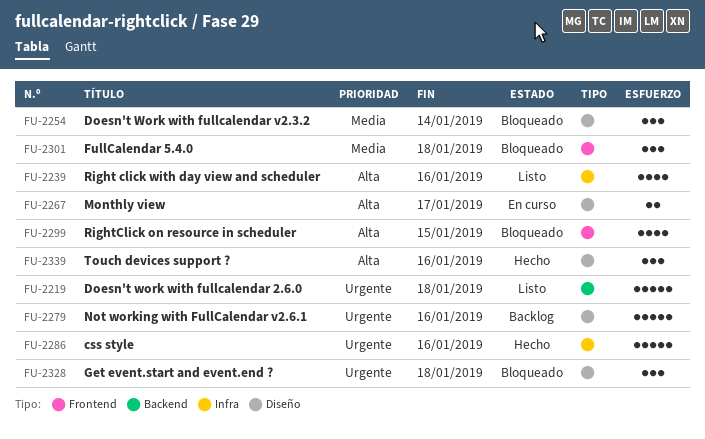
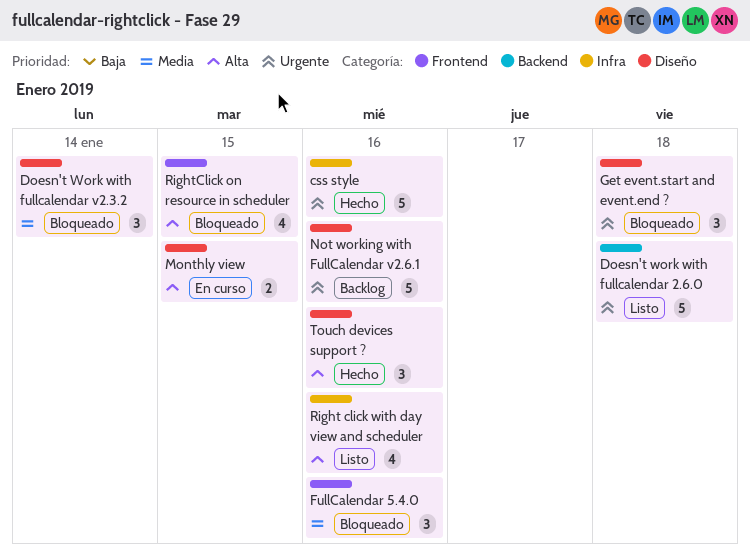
FullCalendar 5.4.0, due: Jan 18 -> Jan 16
Monthly view, due: Jan 17 -> Jan 15

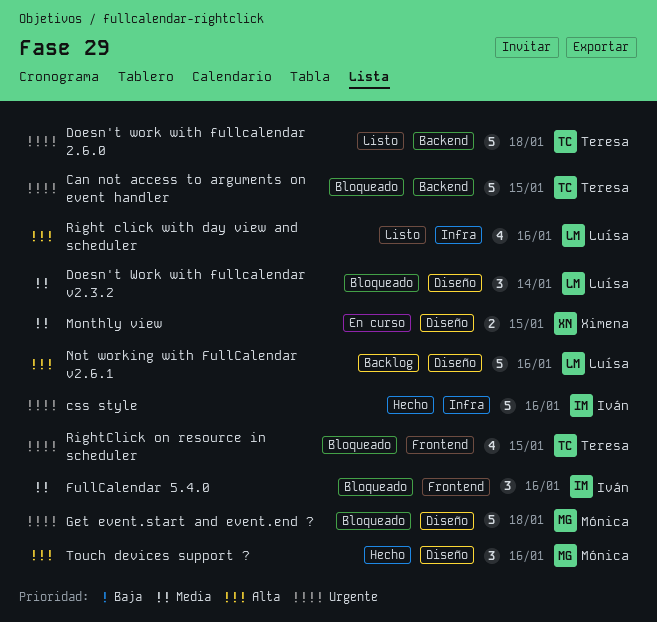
Can not access to arguments on event handler: none -> present
Get event.start and event.end ?, estimate: 3 -> 5
Monthly view, priority: Alta -> Media
Not working with FullCalendar v2.6.1, priority: Urgente -> Alta
RightClick on resource in scheduler, priority: Alta -> Urgente

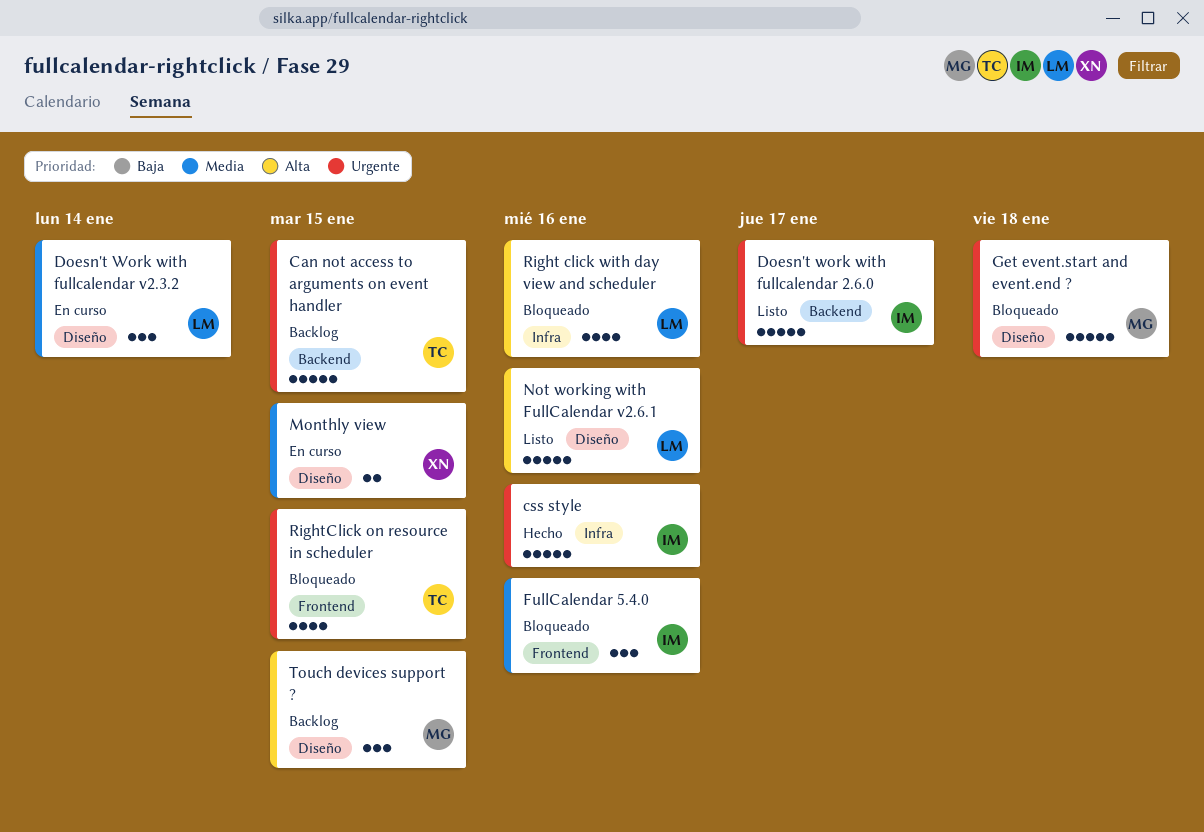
Can not access to arguments on event handler, status: Bloqueado -> Backlog
Doesn't work with fullcalendar 2.6.0, owner: Teresa -> Iván
Doesn't work with fullcalendar 2.6.0, due: Jan 18 -> Jan 17
Doesn't Work with fullcalendar v2.3.2, status: Bloqueado -> En curso
Not working with FullCalendar v2.6.1, status: Backlog -> Listo
Right click with day view and scheduler, status: Listo -> Bloqueado
Touch devices support ?, status: Hecho -> Backlog
Touch devices support ?, due: Jan 16 -> Jan 15

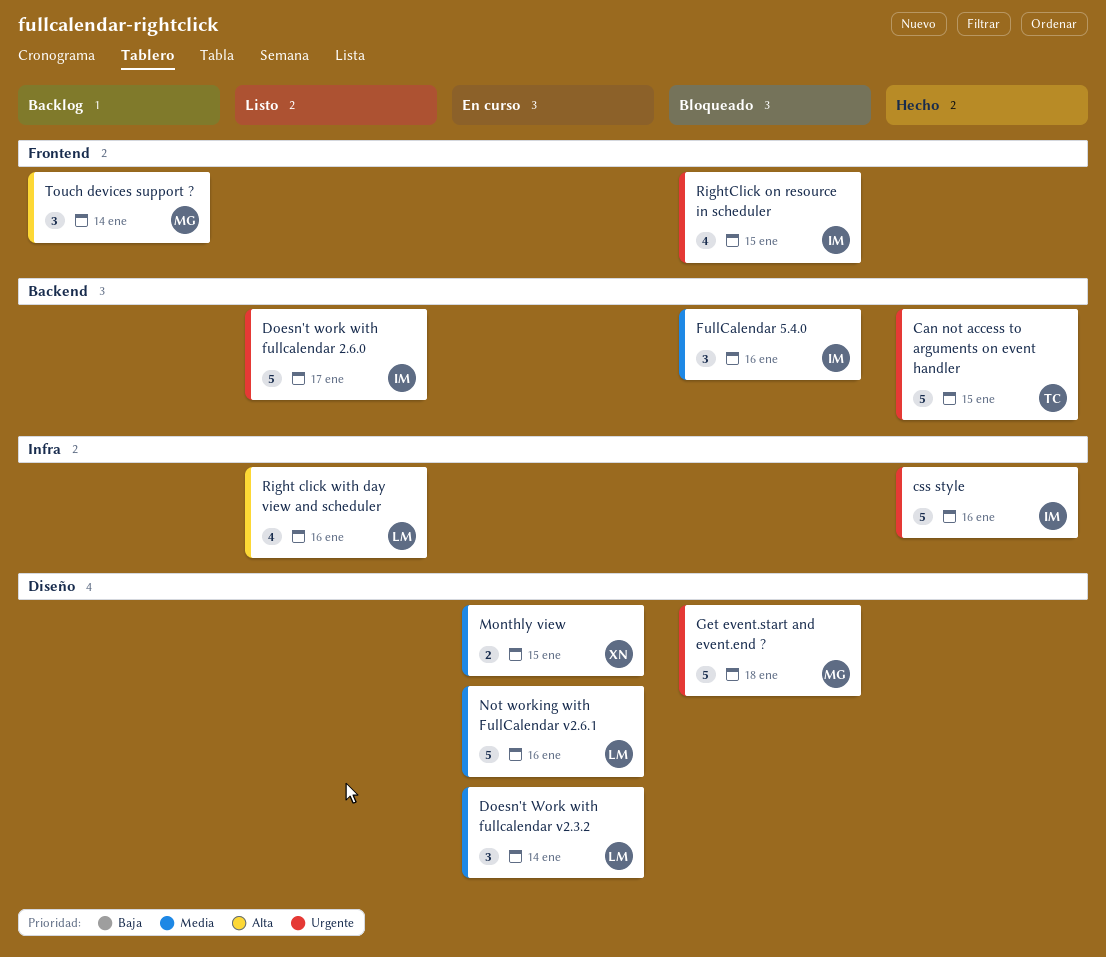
Can not access to arguments on event handler, status: Backlog -> Hecho
FullCalendar 5.4.0, label: Frontend -> Backend
Not working with FullCalendar v2.6.1, status: Listo -> En curso
Not working with FullCalendar v2.6.1, priority: Alta -> Media
Right click with day view and scheduler, status: Bloqueado -> Listo
RightClick on resource in scheduler, owner: TC -> IM
Touch devices support ?, label: Diseño -> Frontend
Touch devices support ?, due: Jan 15 -> Jan 14

